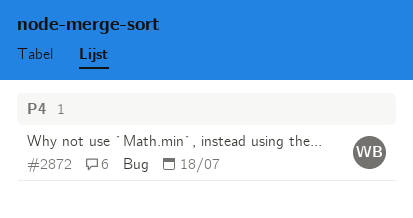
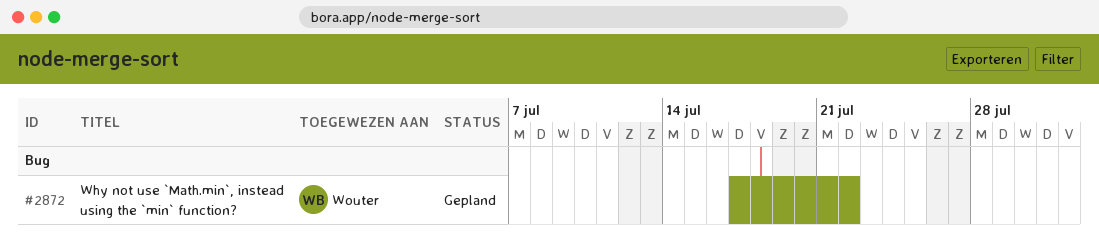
#2872, due: Jul 18 -> Jul 22

